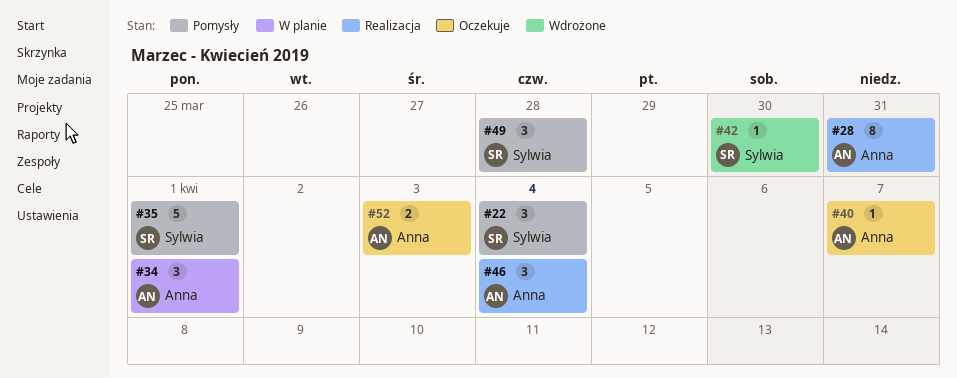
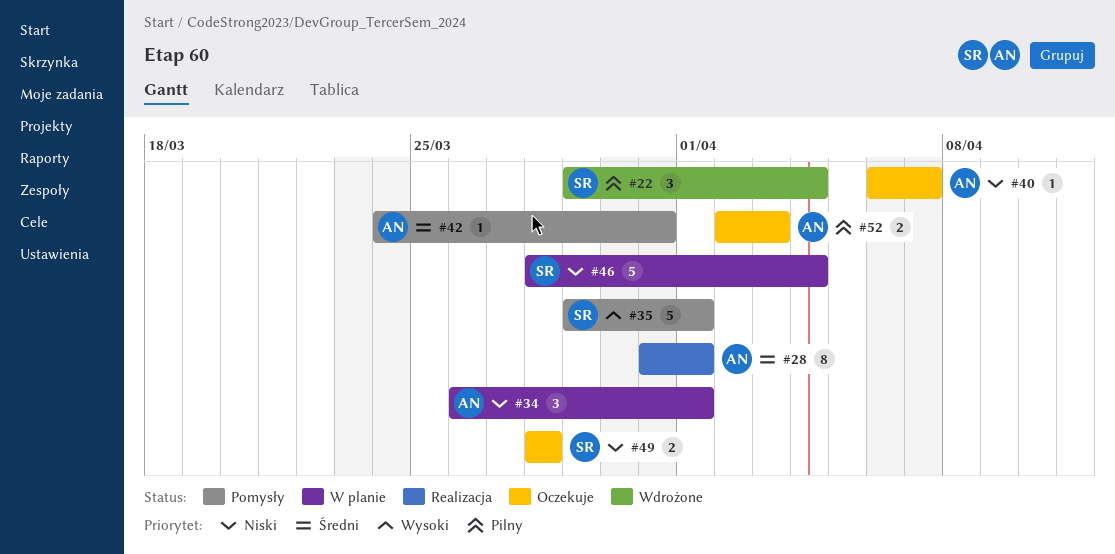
#22, status: Pomysły -> Wdrożone
#28, due: Mar 31 -> Apr 1
#42, status: Wdrożone -> Pomysły
#42, owner: Sylwia -> Anna
#42, due: Mar 30 -> Mar 31
#46, status: Realizacja -> W planie
#46, owner: Anna -> Sylwia
#46, estimate: 3 -> 5
#49, status: Pomysły -> Oczekuje
#49, estimate: 3 -> 2

